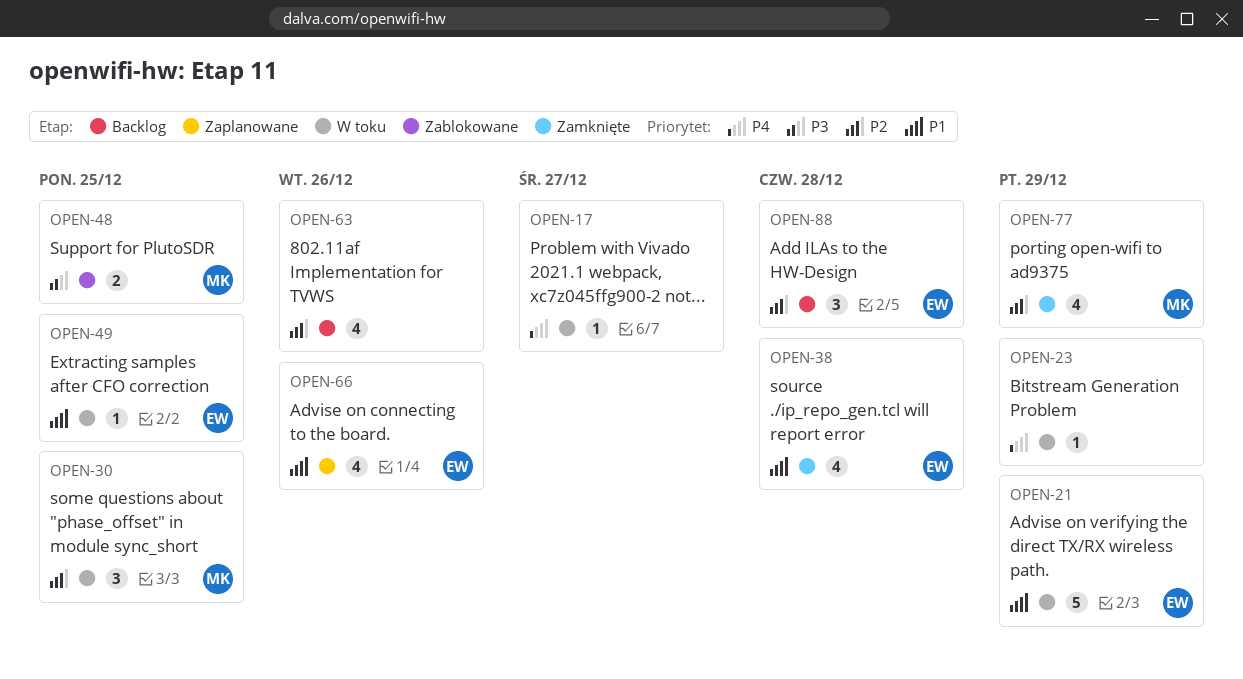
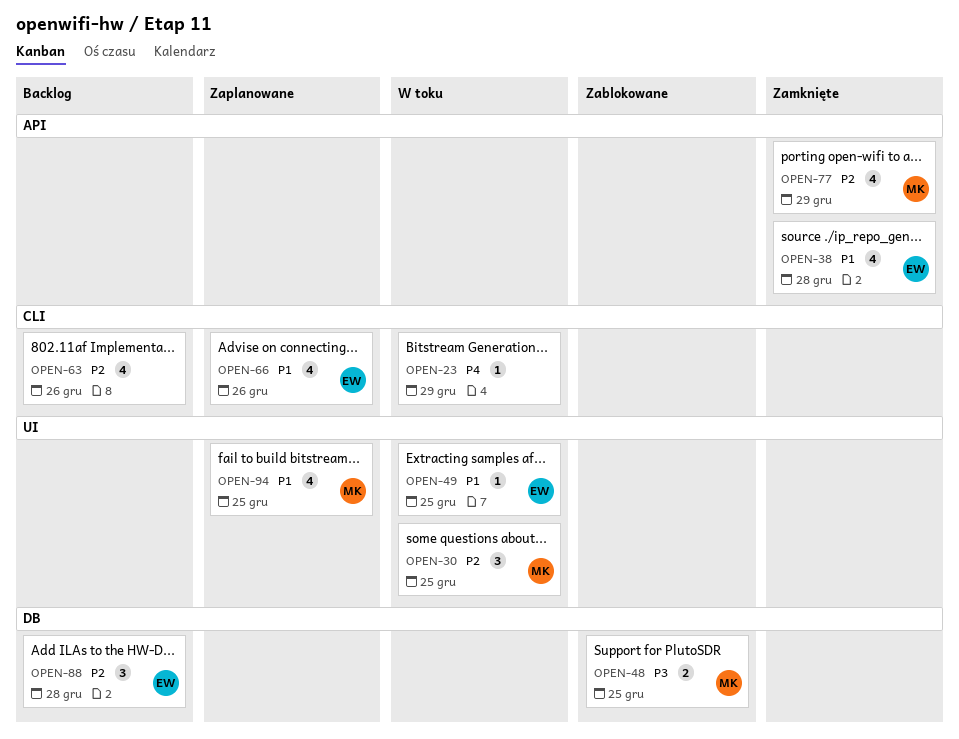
OPEN-17: present -> none
OPEN-21: present -> none
OPEN-94: none -> present

